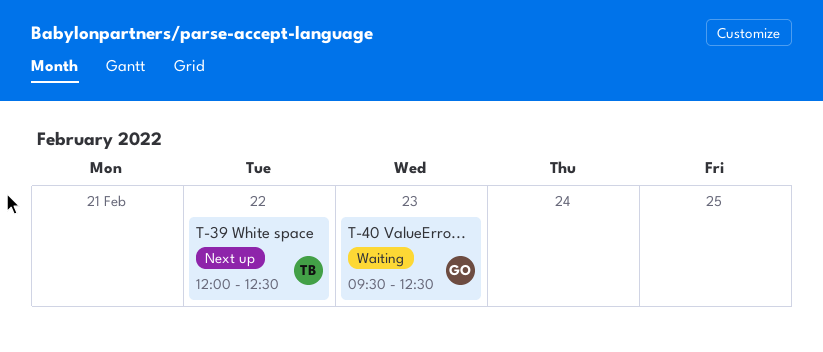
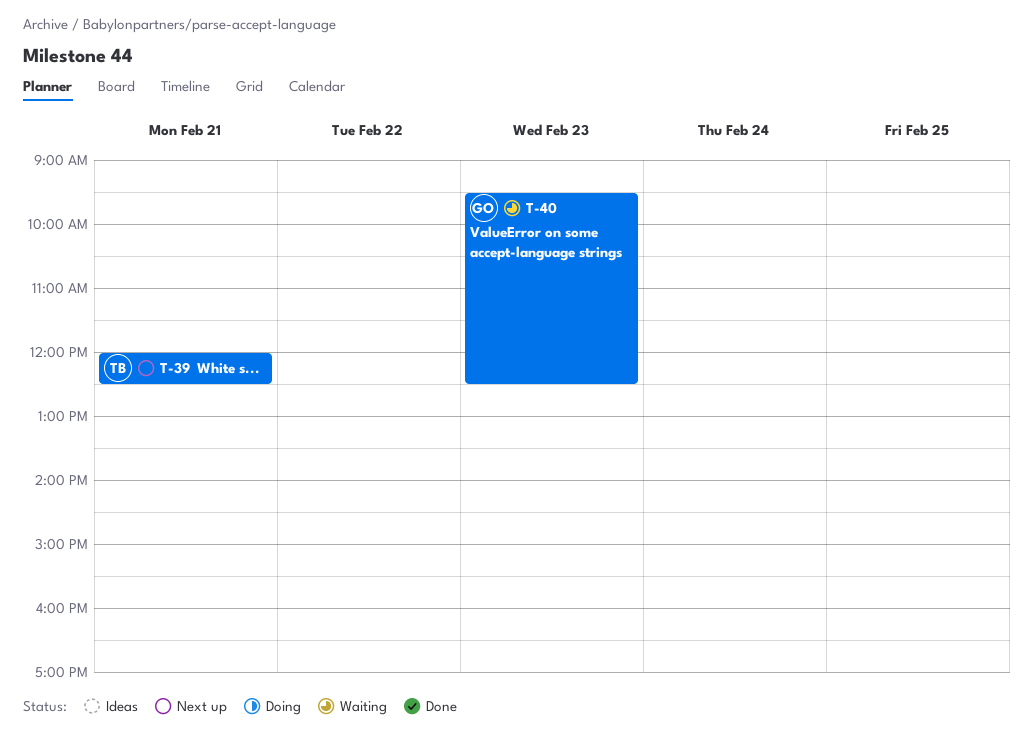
T-39, day: Feb 22 -> Feb 21

